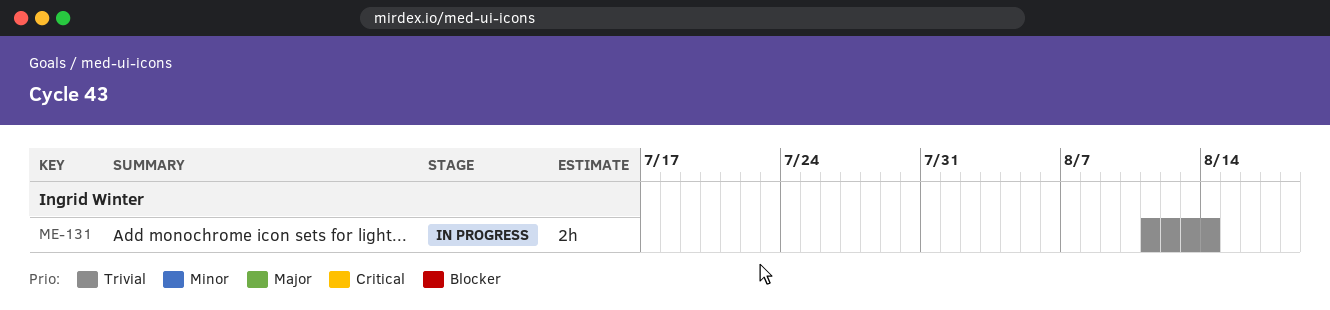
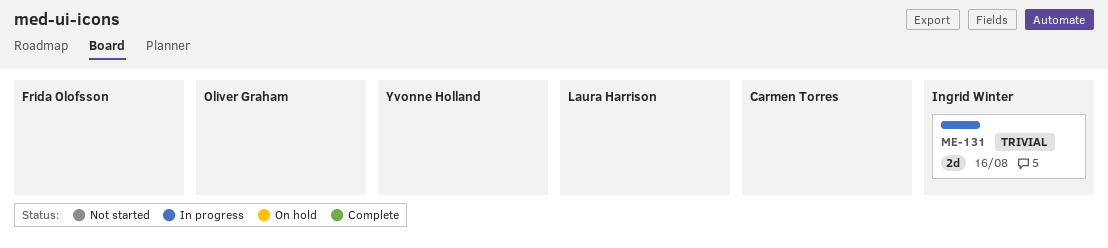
ME-131, estimate: 2h -> 2d
ME-131, due: Aug 14 -> Aug 16

